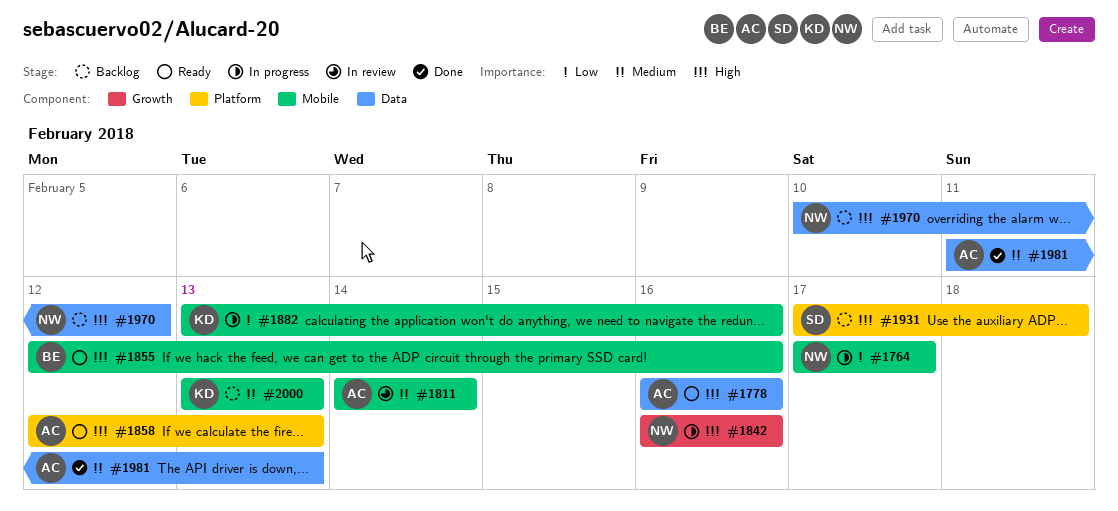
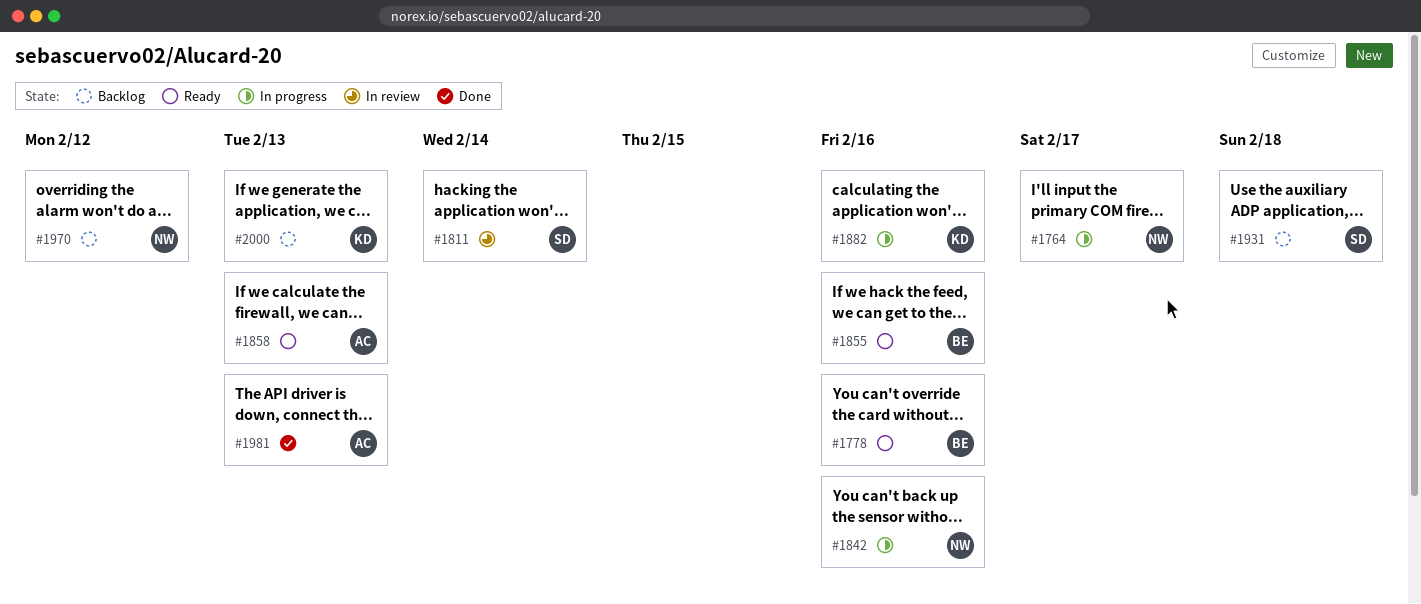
#1778, owner: AC -> BE
#1811, owner: AC -> SD

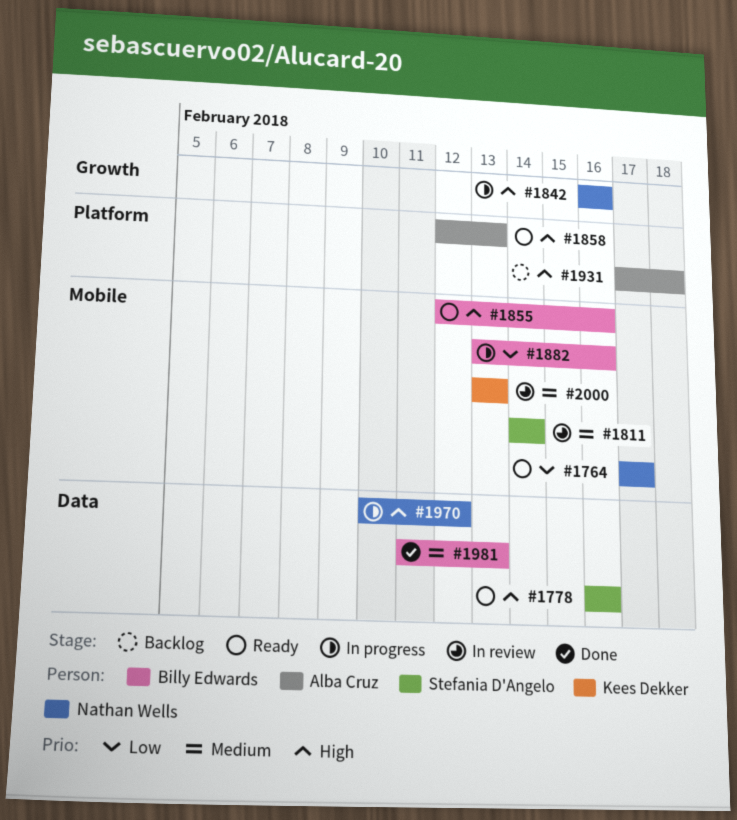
#1764, status: In progress -> Ready
#1778, owner: Billy Edwards -> Stefania D'Angelo
#1882, owner: Kees Dekker -> Billy Edwards
#1931, owner: Stefania D'Angelo -> Alba Cruz
#1970, status: Backlog -> In progress
#1981, owner: Alba Cruz -> Billy Edwards
#2000, status: Backlog -> In review

